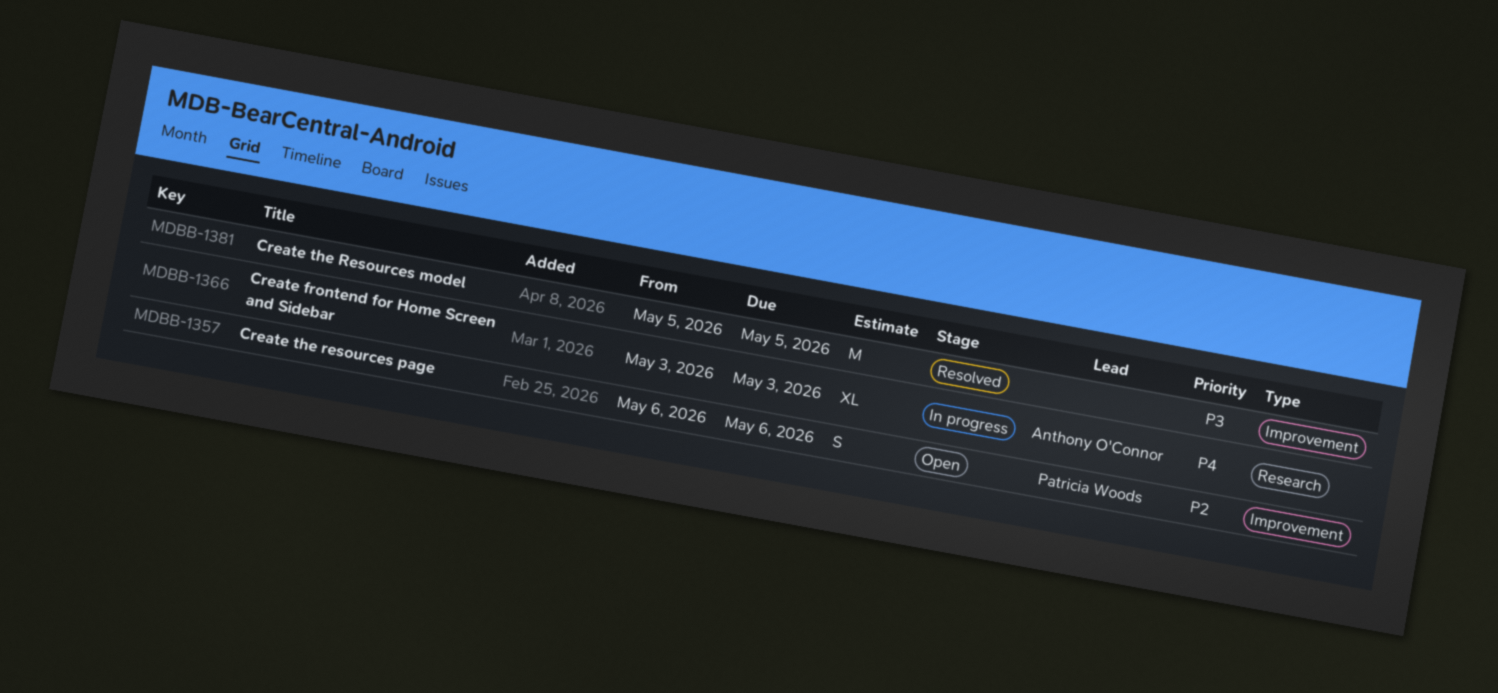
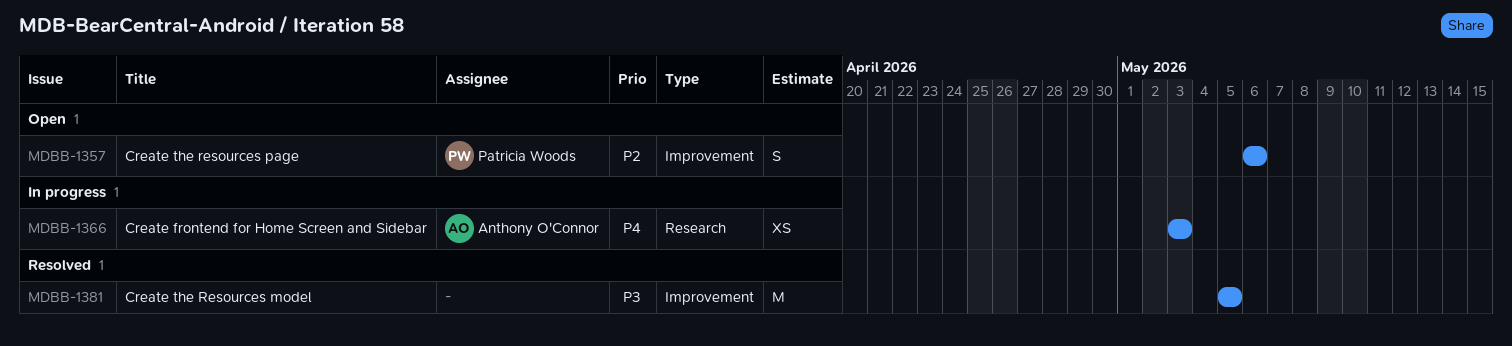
MDBB-1366, estimate: XL -> XS

